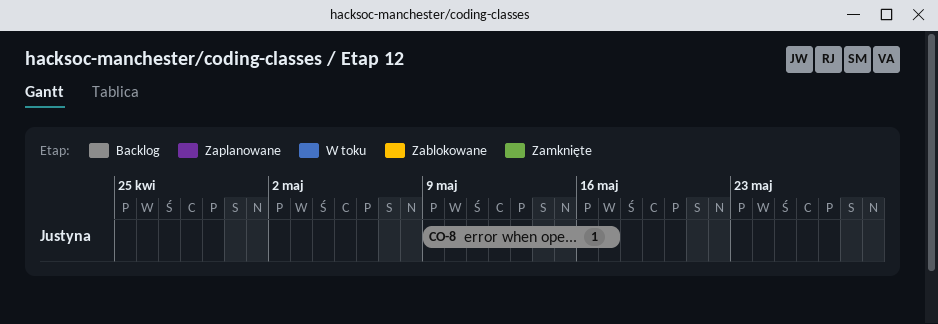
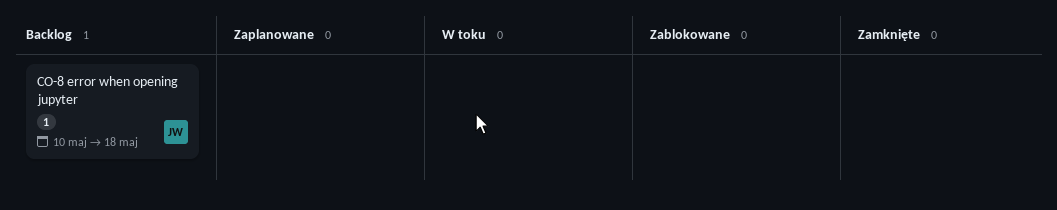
CO-8, start: May 9 -> May 10
CO-8, due: May 17 -> May 18

